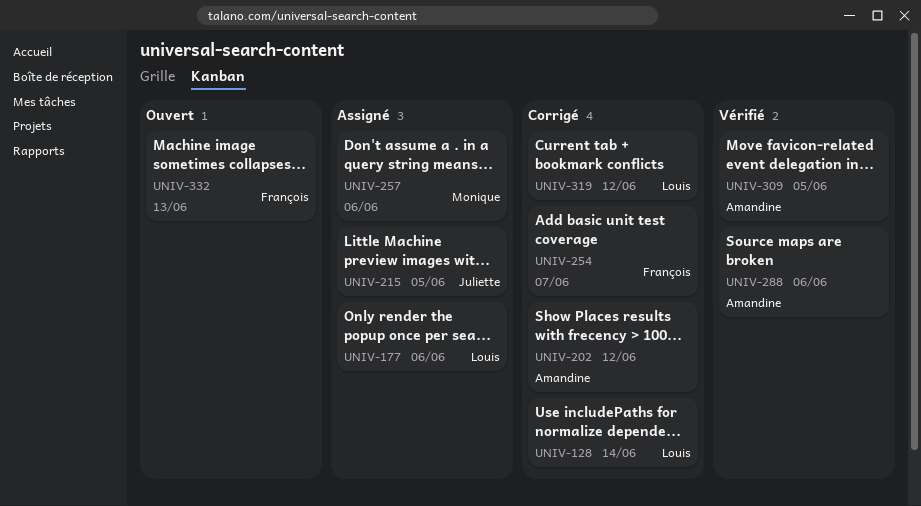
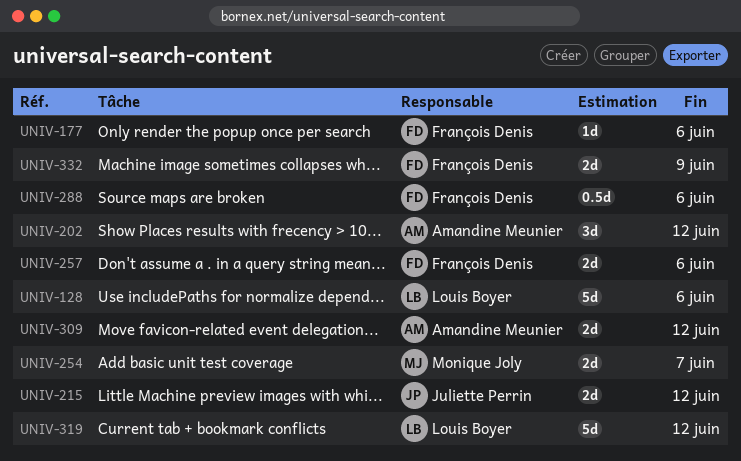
UNIV-128, due: Jun 14 -> Jun 6
UNIV-177, owner: Louis Boyer -> François Denis
UNIV-215, due: Jun 5 -> Jun 12
UNIV-254, owner: François Denis -> Monique Joly
UNIV-257, owner: Monique Joly -> François Denis
UNIV-288, owner: Amandine Meunier -> François Denis
UNIV-309, due: Jun 5 -> Jun 12
UNIV-332, due: Jun 13 -> Jun 9

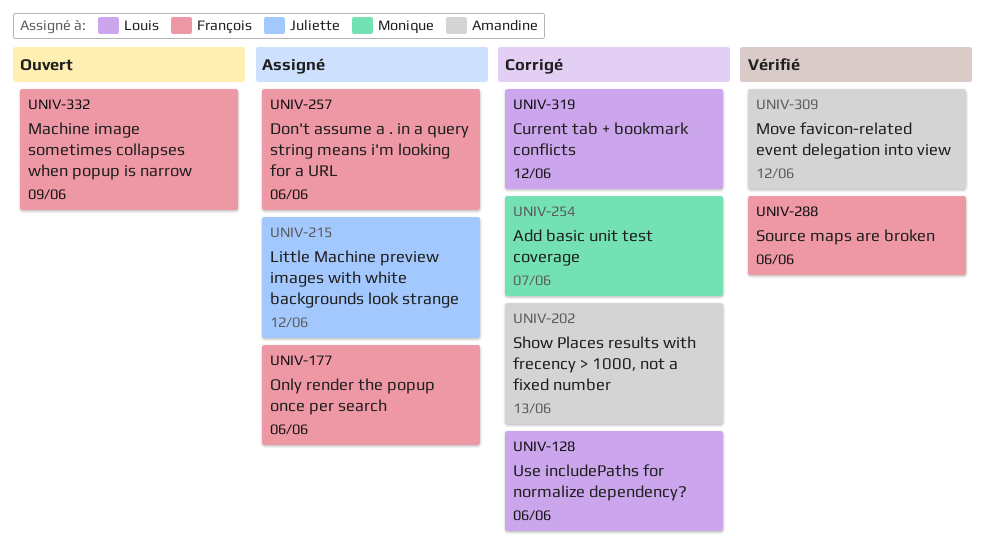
UNIV-202, due: Jun 12 -> Jun 13

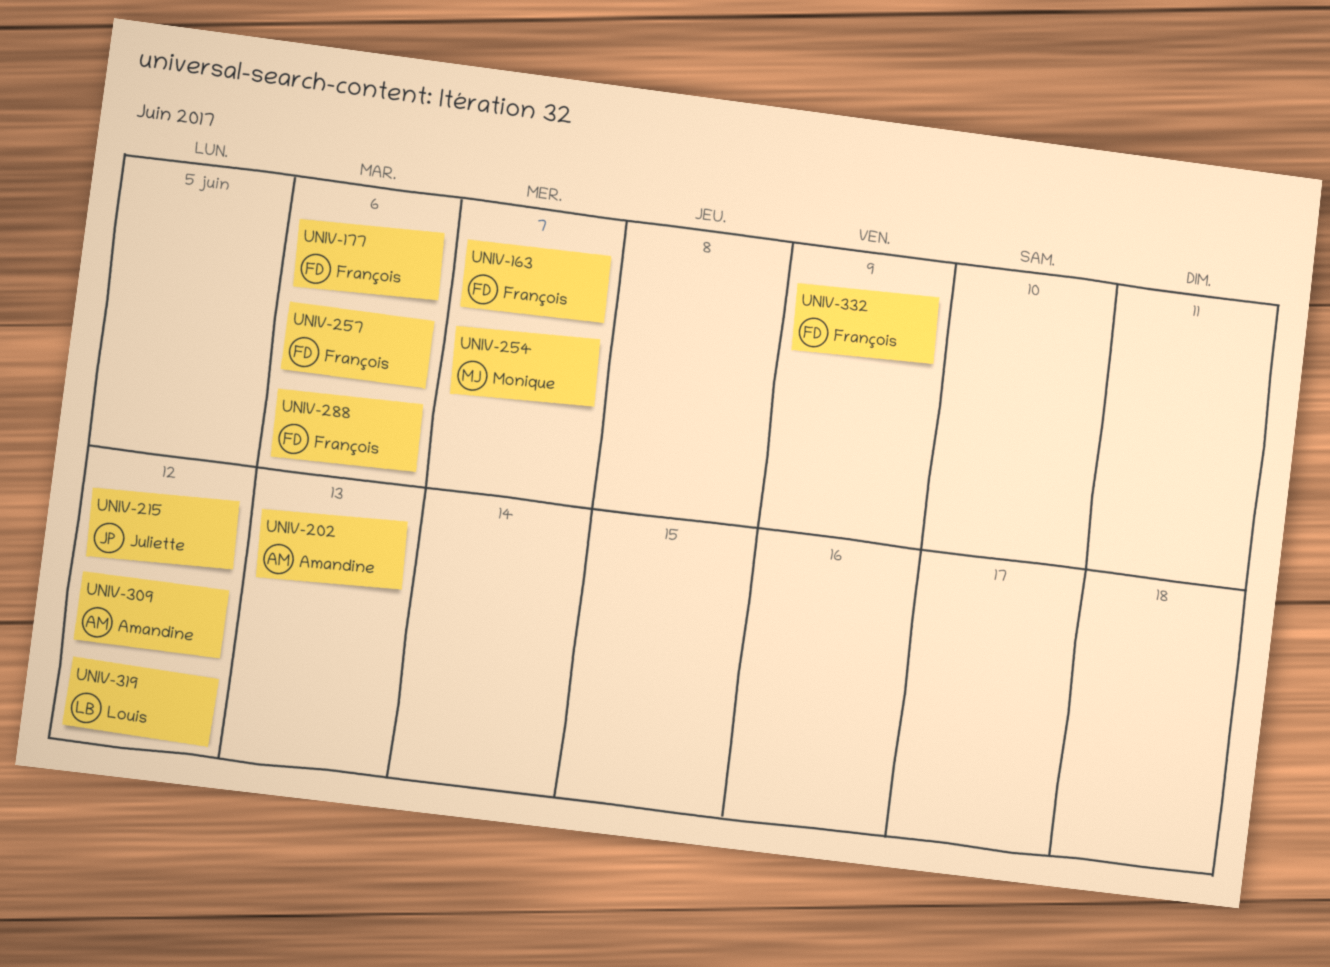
UNIV-128: present -> none
UNIV-163: none -> present

